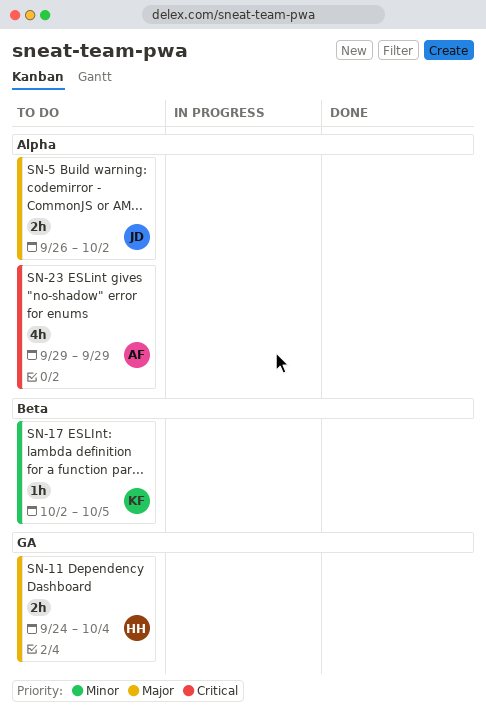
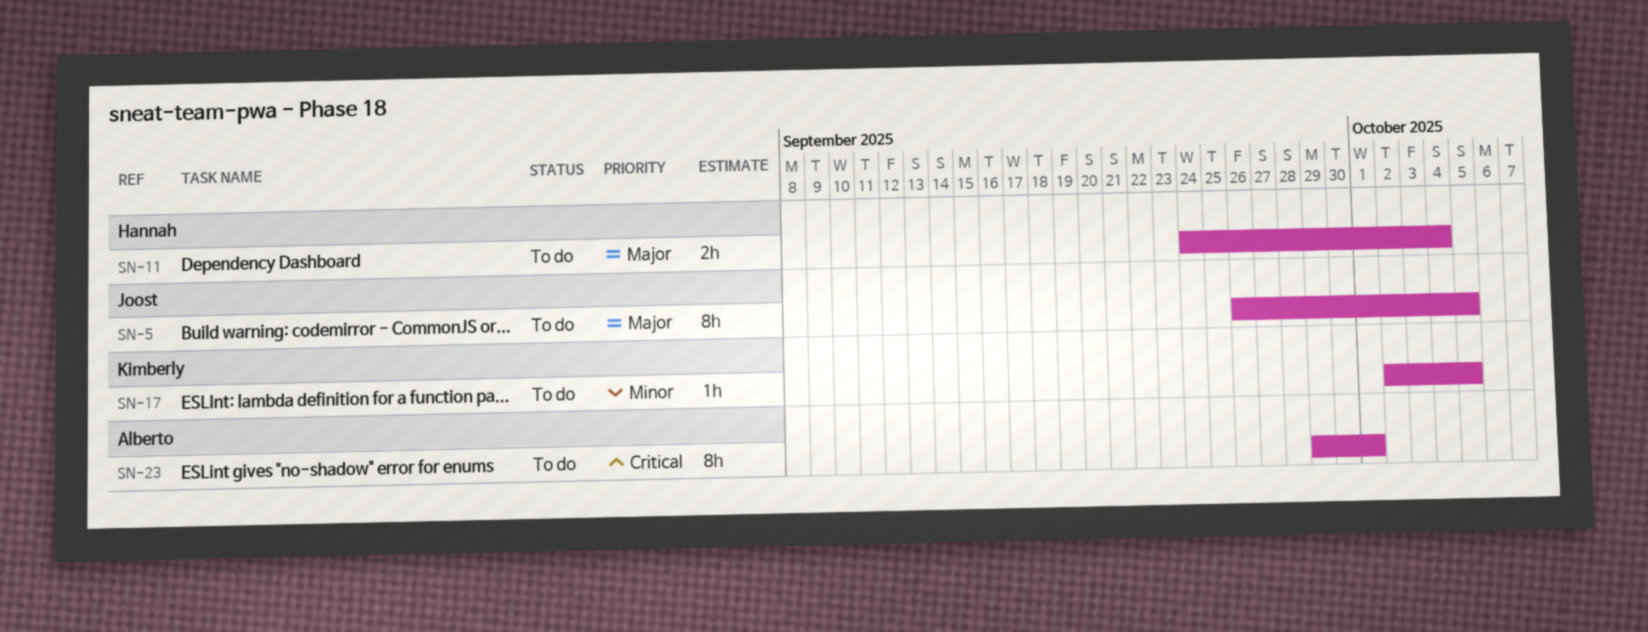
SN-5, estimate: 2h -> 8h
SN-5, due: Oct 2 -> Oct 5
SN-23, estimate: 4h -> 8h
SN-23, due: Sep 29 -> Oct 1

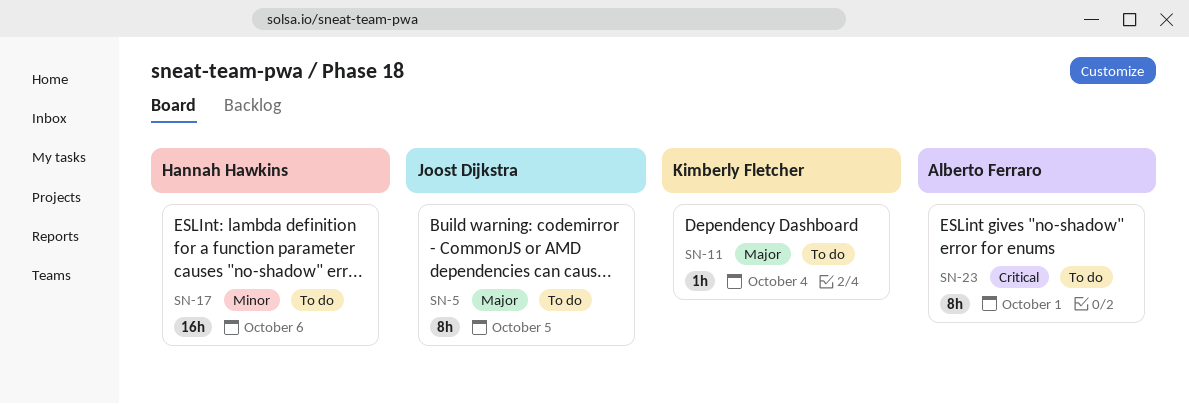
SN-11, owner: Hannah Hawkins -> Kimberly Fletcher
SN-11, estimate: 2h -> 1h
SN-17, owner: Kimberly Fletcher -> Hannah Hawkins
SN-17, estimate: 1h -> 16h
SN-17, due: Oct 5 -> Oct 6

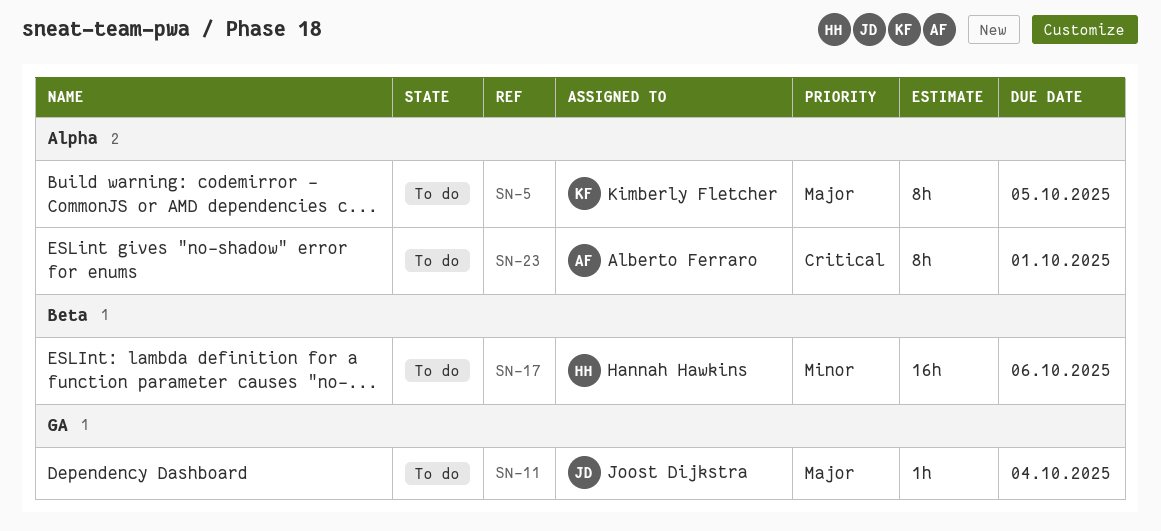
SN-5, owner: Joost Dijkstra -> Kimberly Fletcher
SN-11, owner: Kimberly Fletcher -> Joost Dijkstra

